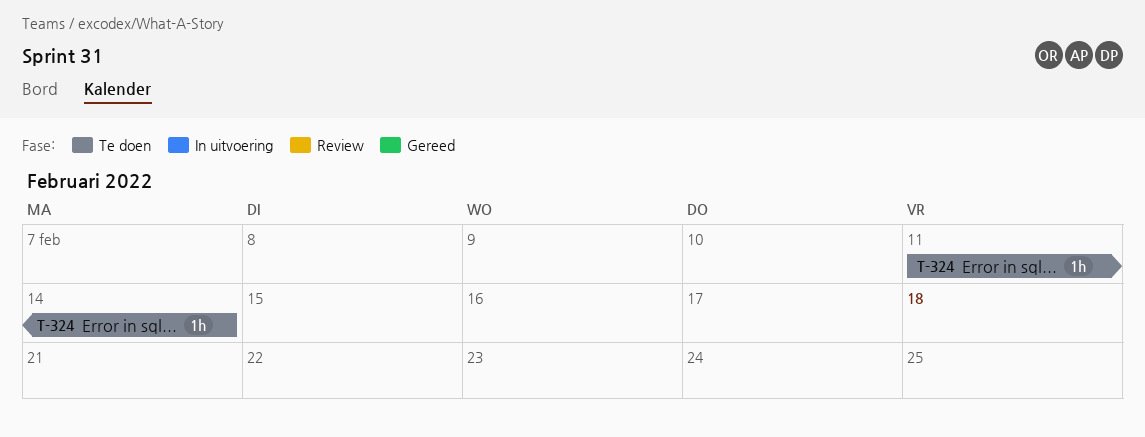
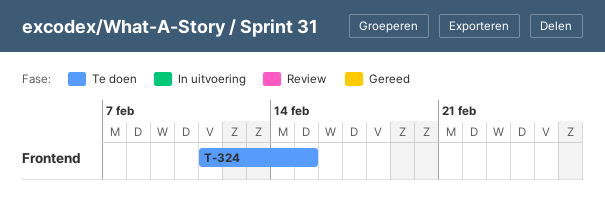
T-324, due: Feb 14 -> Feb 15

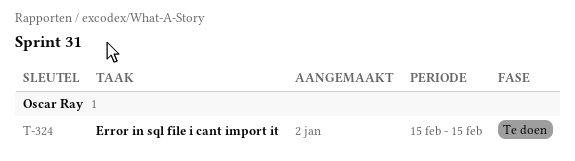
T-324, start: Feb 11 -> Feb 15

